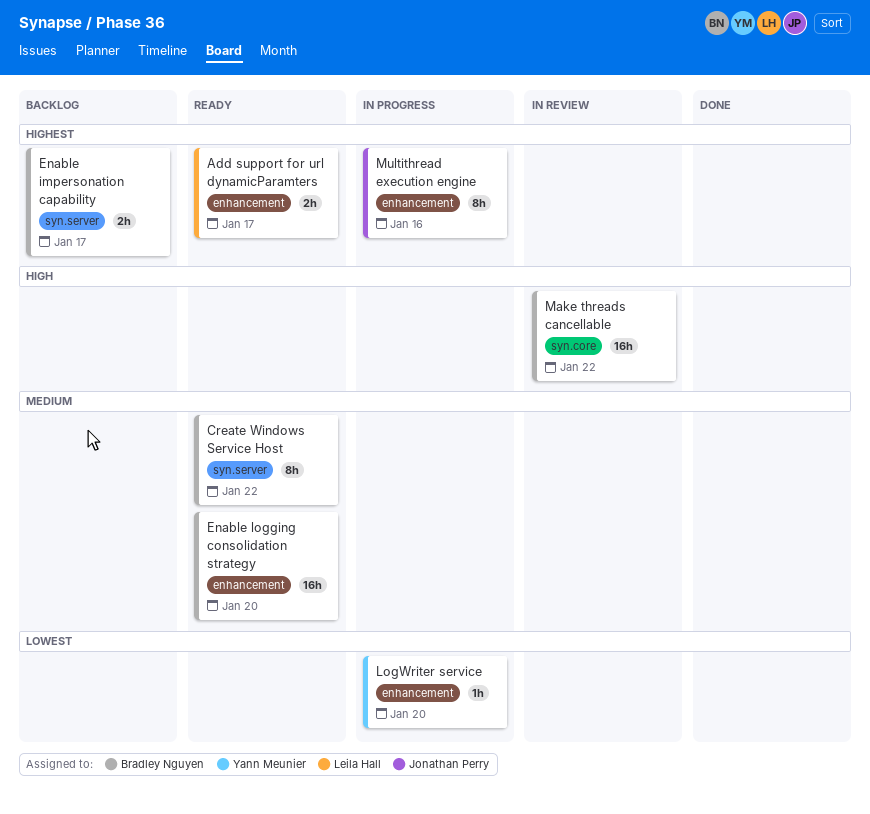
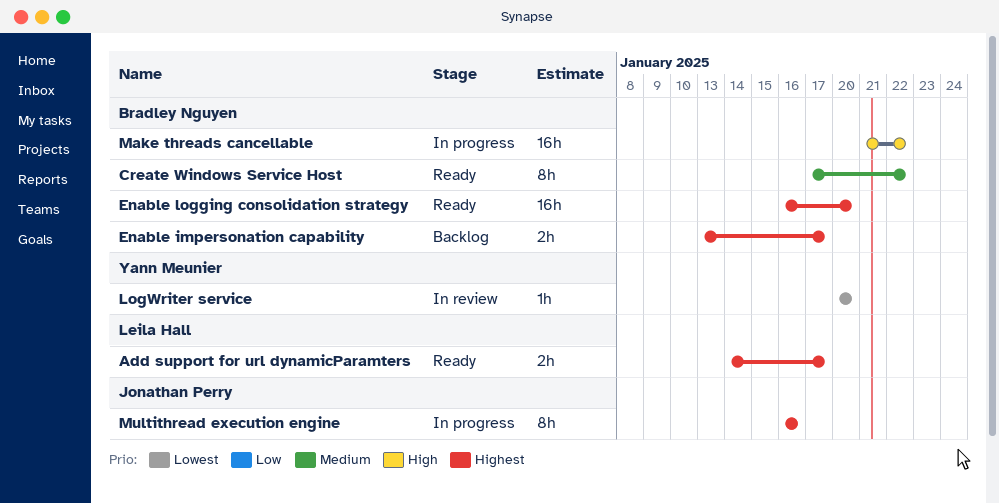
Enable logging consolidation strategy, priority: Medium -> Highest
LogWriter service, status: In progress -> In review
Make threads cancellable, status: In review -> In progress

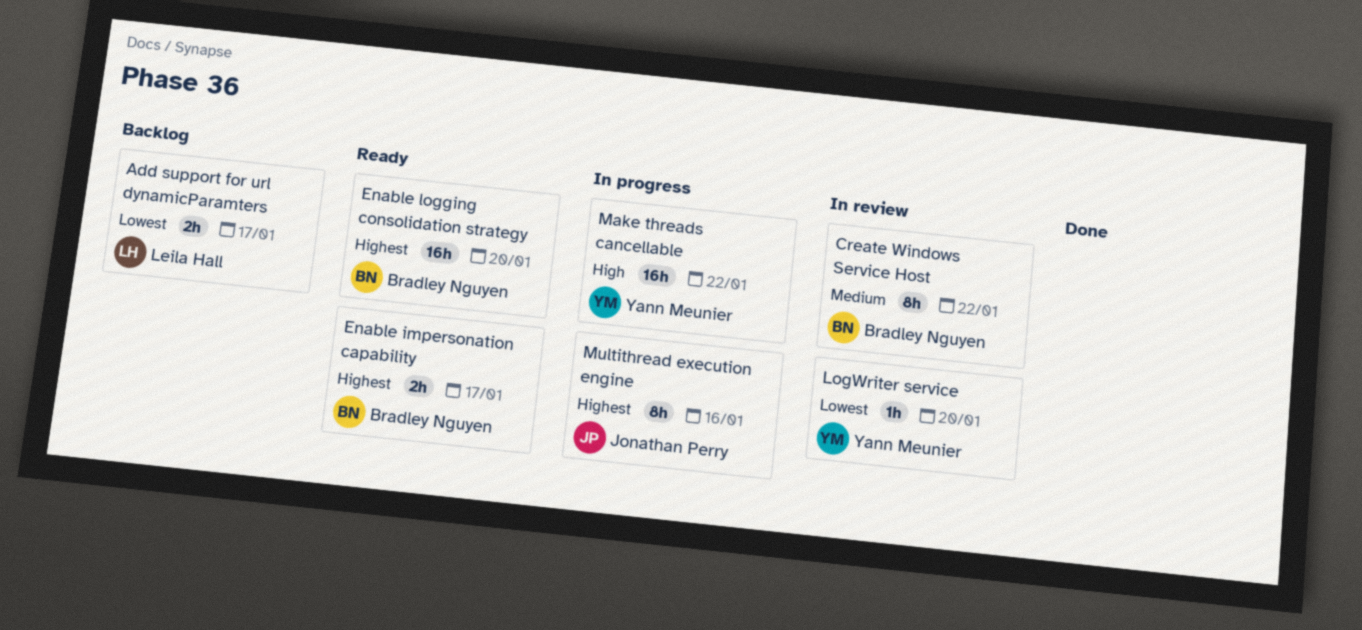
Add support for url dynamicParamters, status: Ready -> Backlog
Add support for url dynamicParamters, priority: Highest -> Lowest
Create Windows Service Host, status: Ready -> In review
Enable impersonation capability, status: Backlog -> Ready
Make threads cancellable, owner: Bradley Nguyen -> Yann Meunier

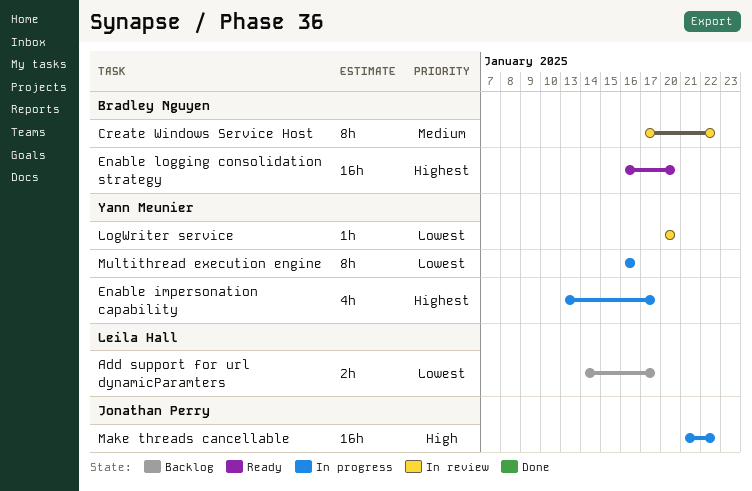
Enable impersonation capability, status: Ready -> In progress
Enable impersonation capability, owner: Bradley Nguyen -> Yann Meunier
Enable impersonation capability, estimate: 2h -> 4h
Make threads cancellable, owner: Yann Meunier -> Jonathan Perry
Multithread execution engine, owner: Jonathan Perry -> Yann Meunier
Multithread execution engine, priority: Highest -> Lowest

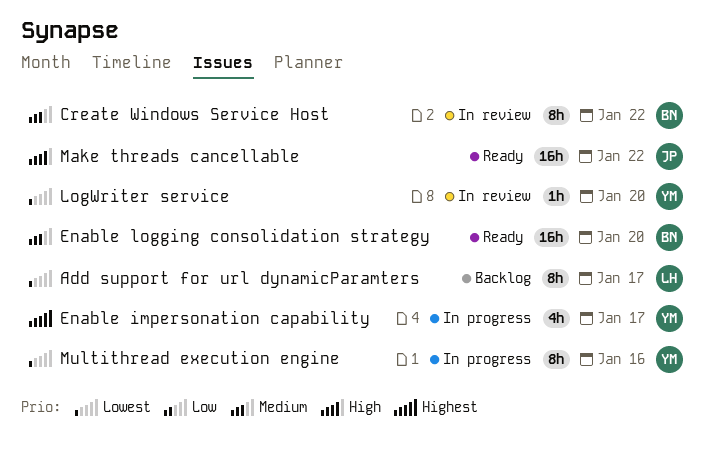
Add support for url dynamicParamters, estimate: 2h -> 8h
Enable logging consolidation strategy, priority: Highest -> Medium
Make threads cancellable, status: In progress -> Ready

